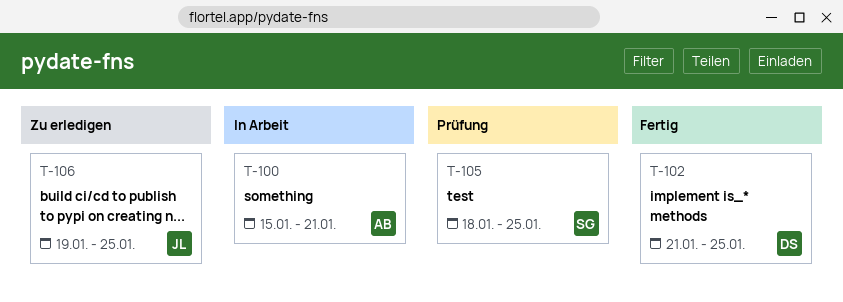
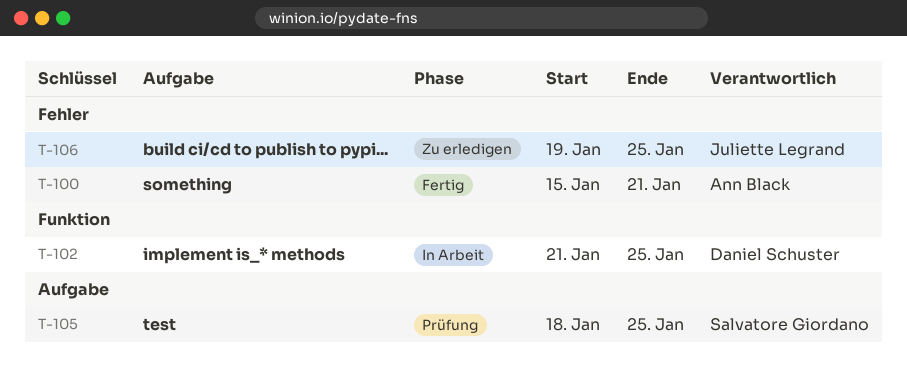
T-100, status: In Arbeit -> Fertig
T-102, status: Fertig -> In Arbeit

